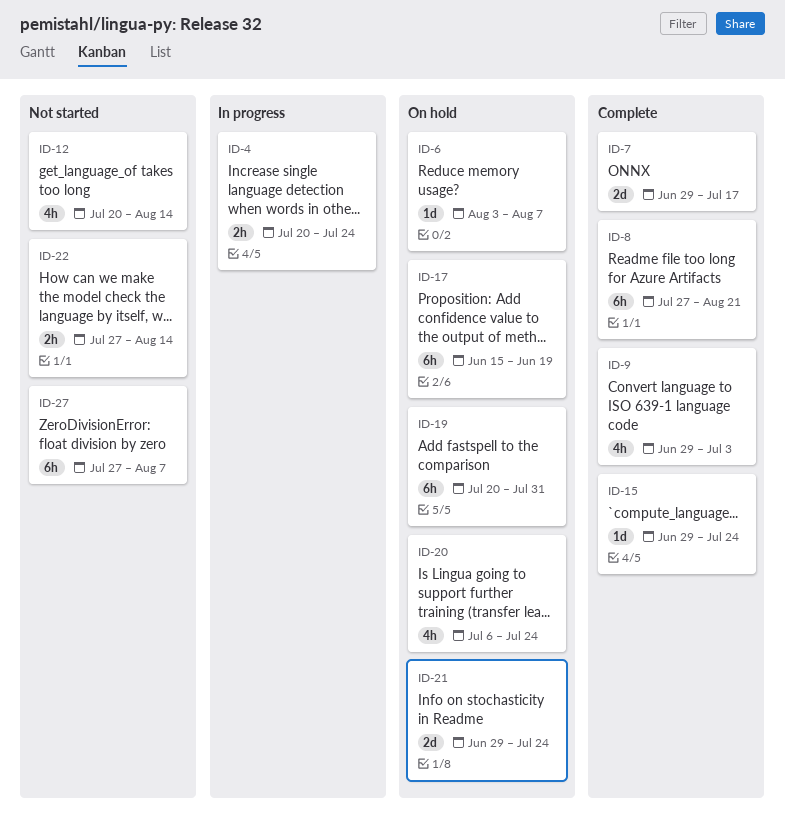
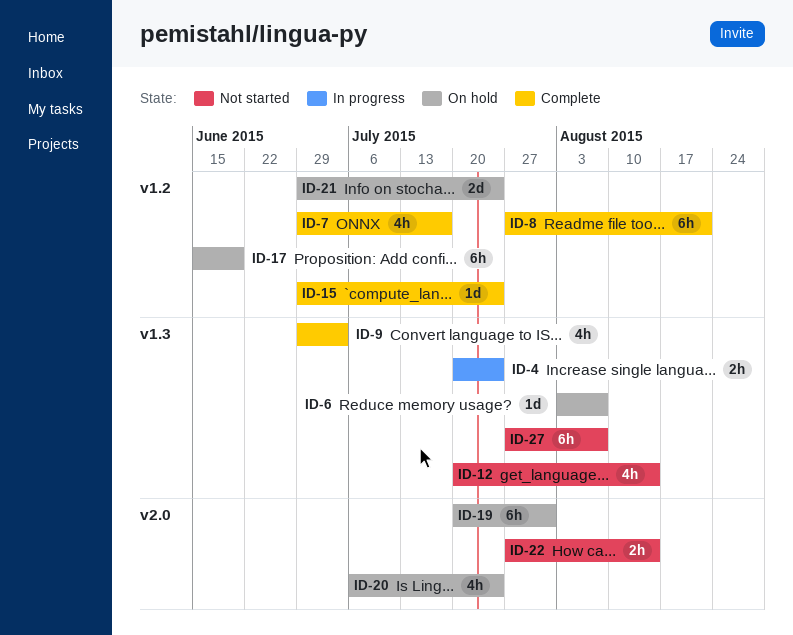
ID-7, estimate: 2d -> 4h

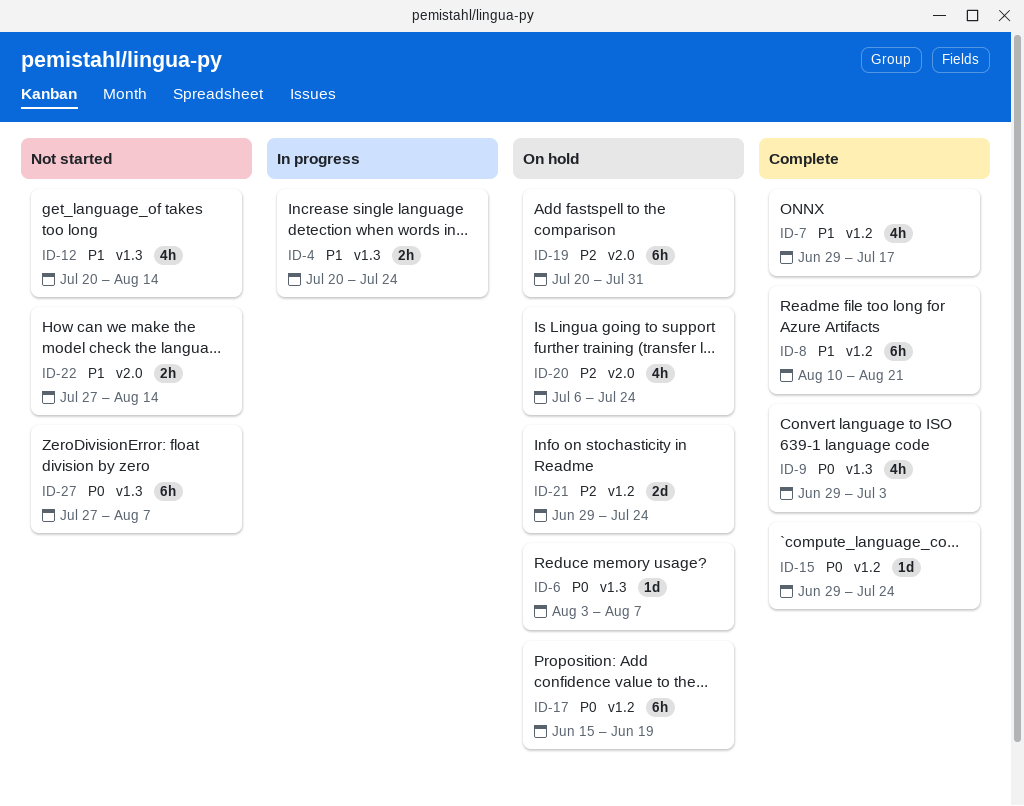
ID-8, start: Jul 27 -> Aug 10

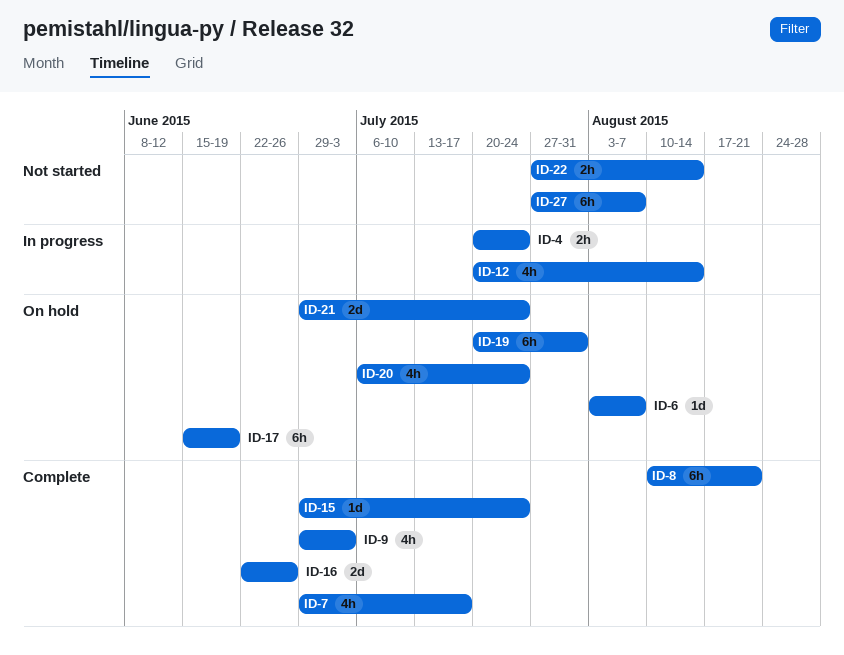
ID-12, status: Not started -> In progress
ID-16: none -> present

